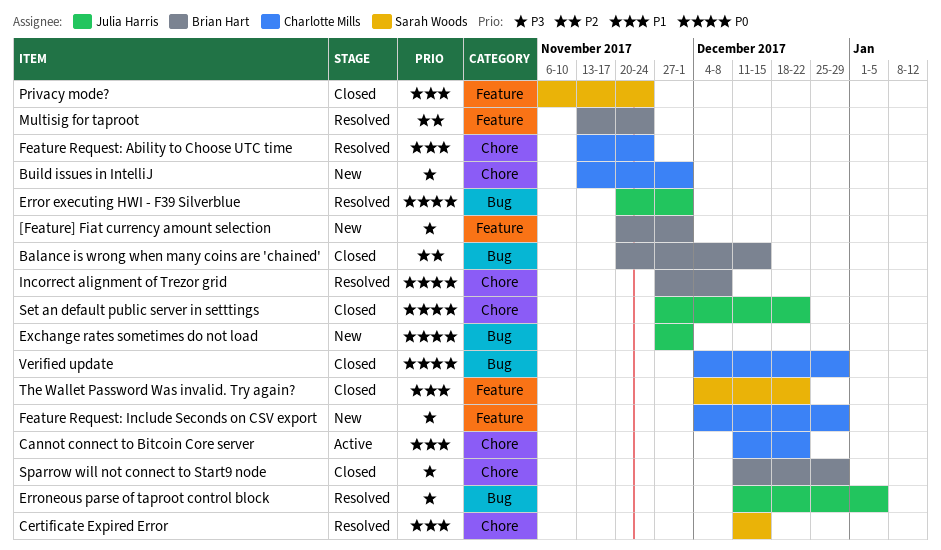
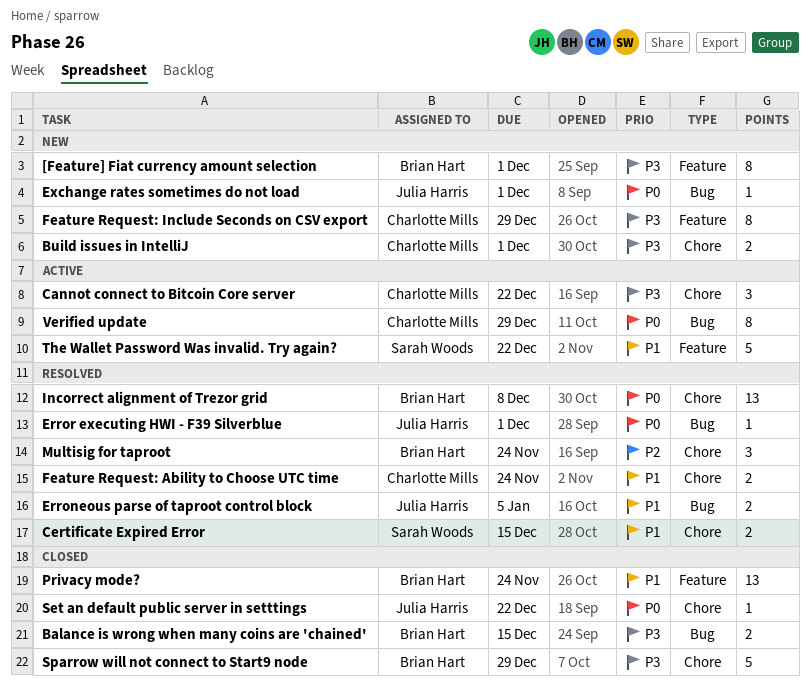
Balance is wrong when many coins are 'chained', priority: P2 -> P3
Cannot connect to Bitcoin Core server, priority: P1 -> P3
Erroneous parse of taproot control block, priority: P3 -> P1
Multisig for taproot, label: Feature -> Chore
Privacy mode?, owner: Sarah Woods -> Brian Hart
The Wallet Password Was invalid. Try again?, status: Closed -> Active
Verified update, status: Closed -> Active

